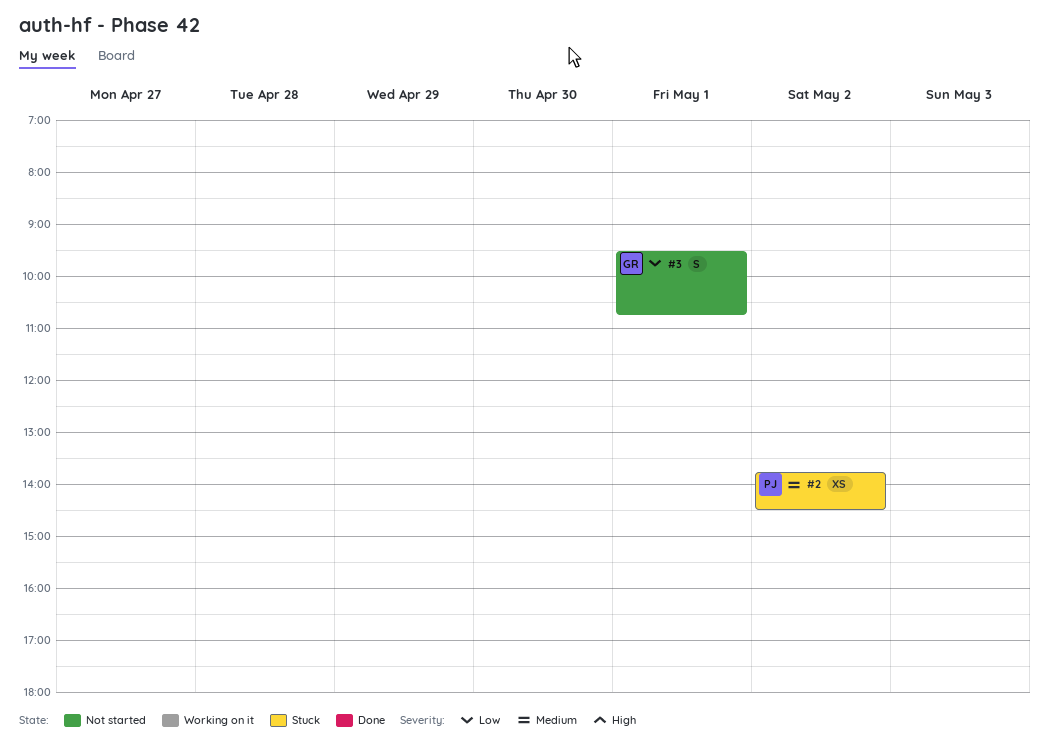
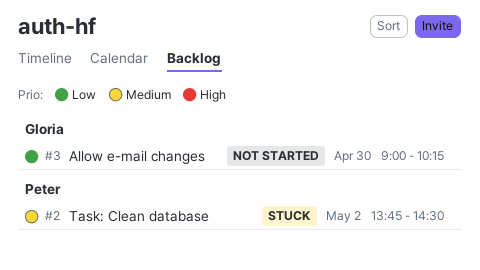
#3, day: May 1 -> Apr 30
#3, begins: 09:30 -> 09:00
#3, ends: 10:45 -> 10:15

